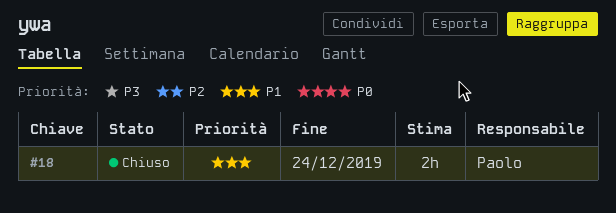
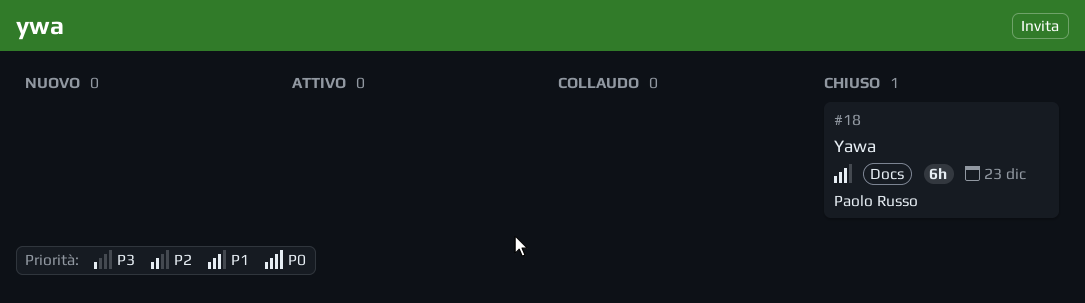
#18, estimate: 2h -> 6h
#18, due: Dec 24 -> Dec 23

